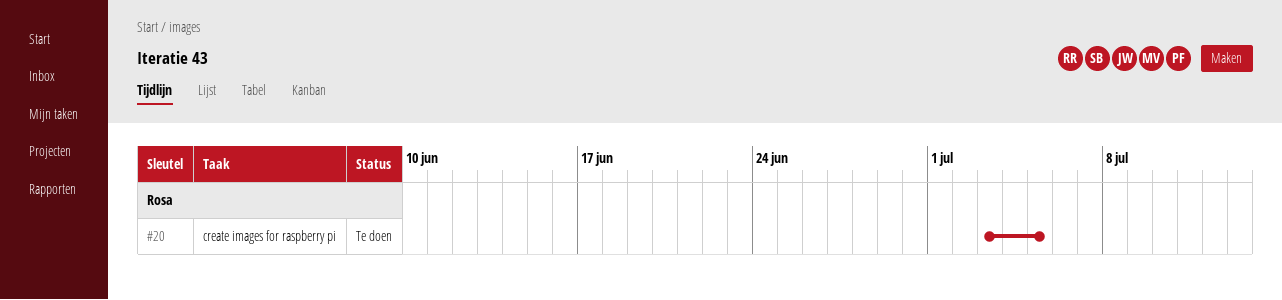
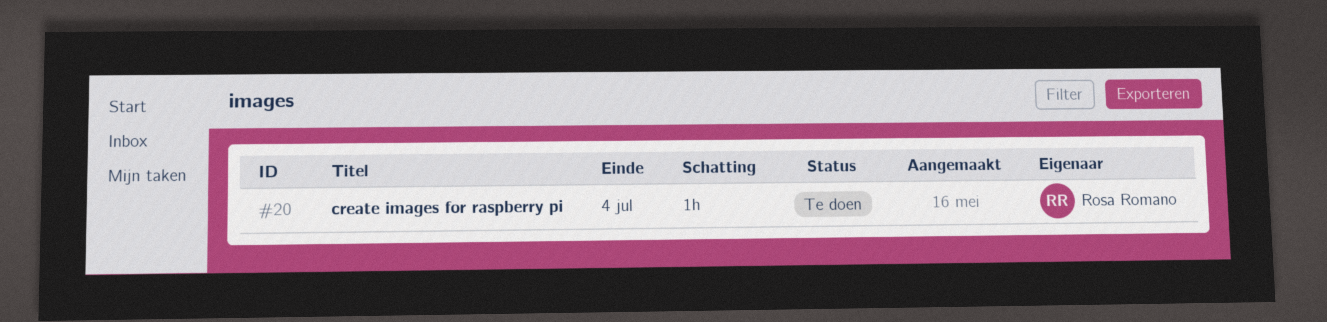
#20, due: Jul 5 -> Jul 4

